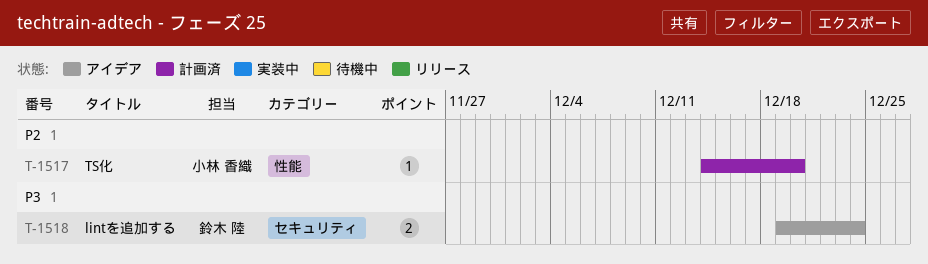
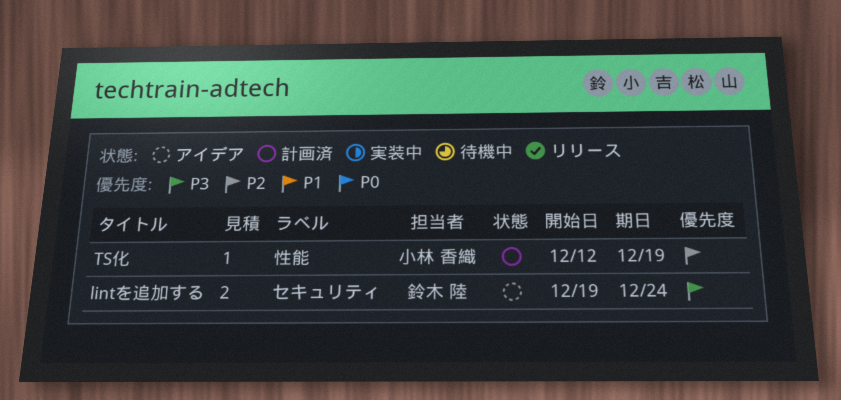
TS化, start: Dec 14 -> Dec 12
TS化, due: Dec 20 -> Dec 19

